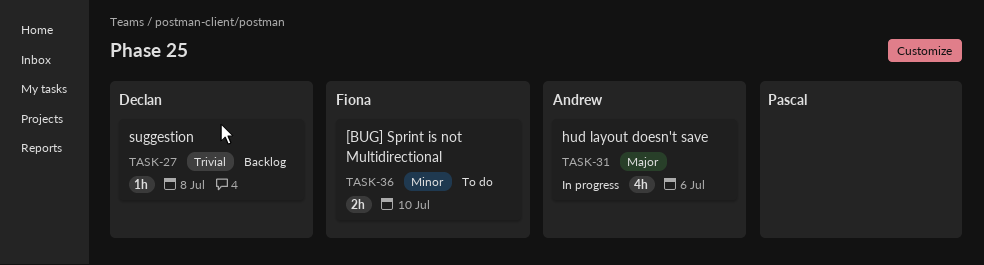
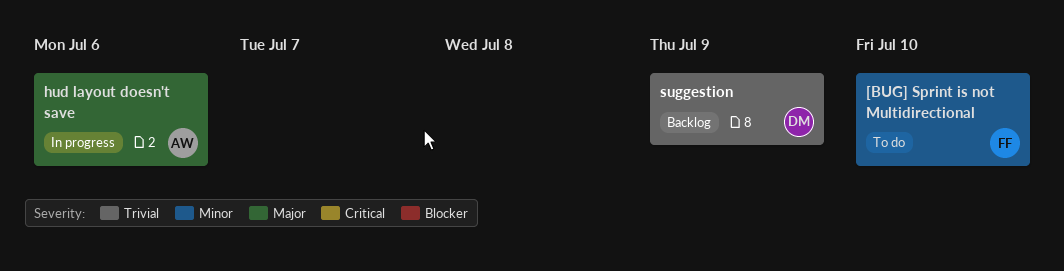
suggestion, due: Jul 8 -> Jul 9

